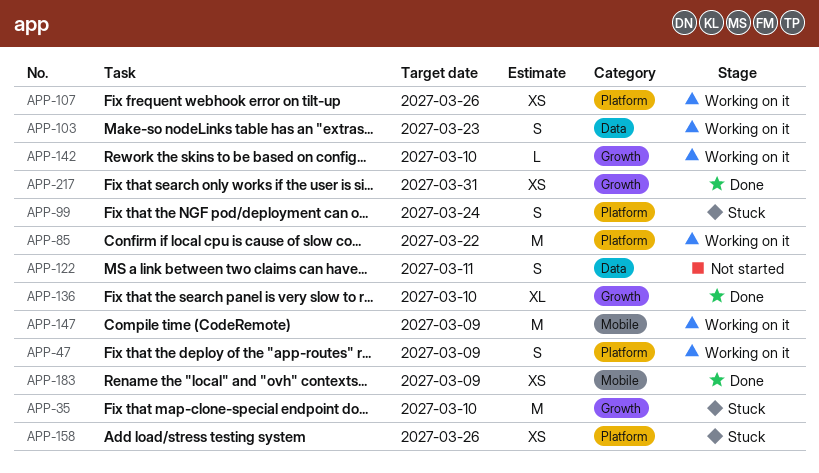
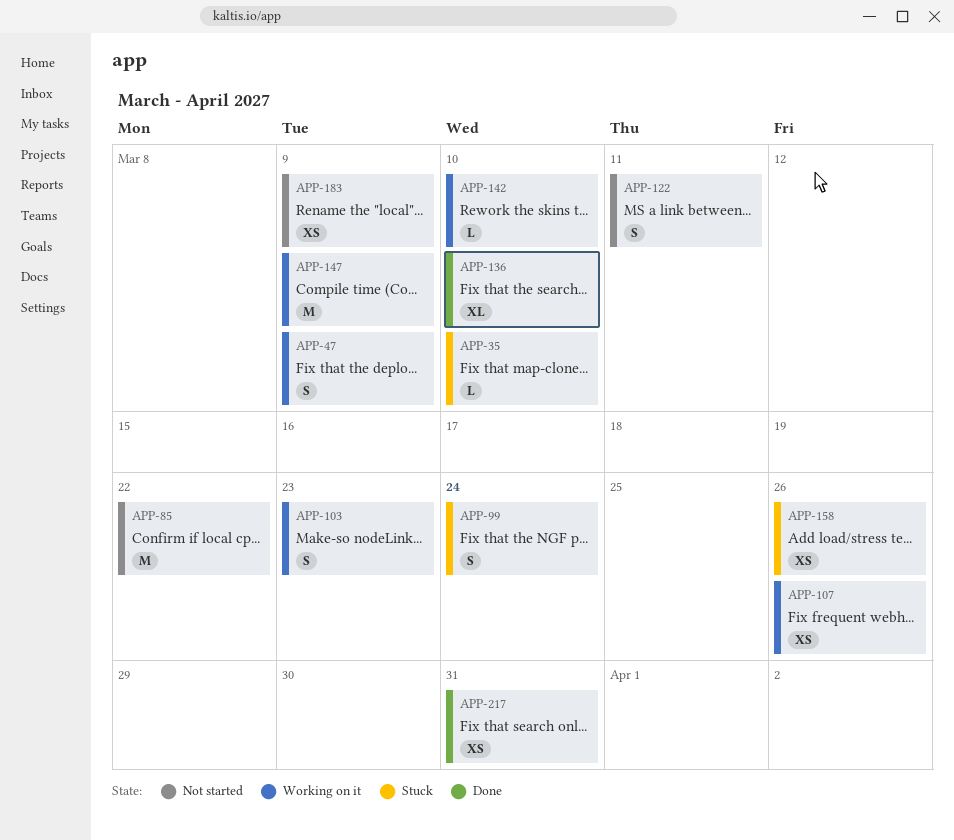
APP-35, estimate: M -> L
APP-85, status: Working on it -> Not started
APP-183, status: Done -> Not started

